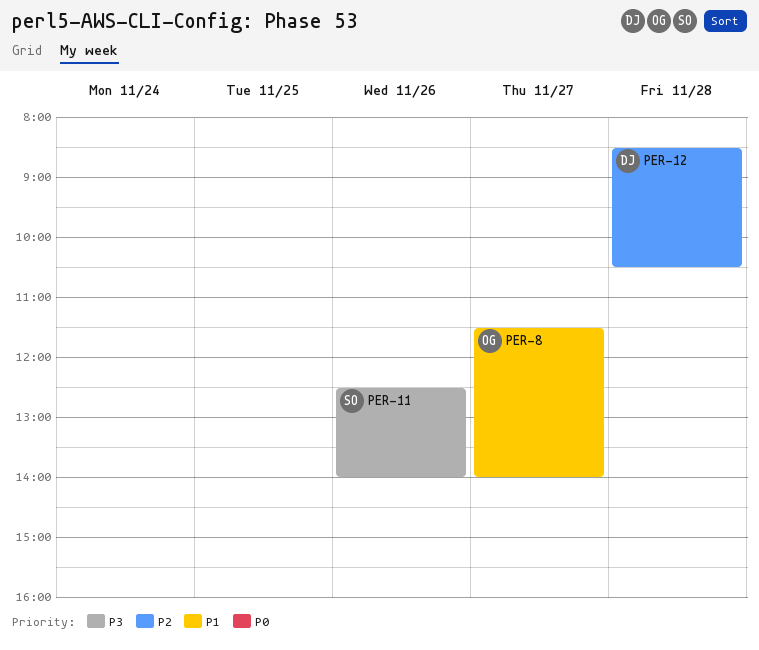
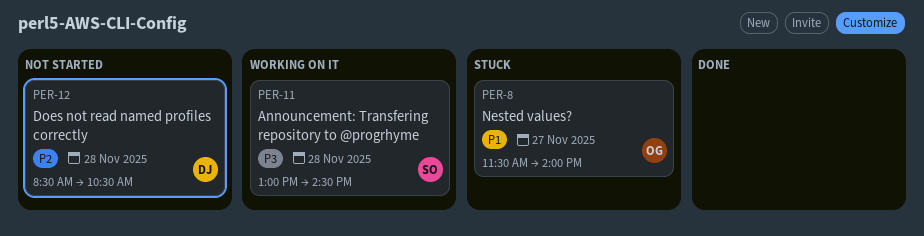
PER-11, day: Nov 26 -> Nov 28
PER-11, begins: 12:30 -> 13:00
PER-11, ends: 14:00 -> 14:30

